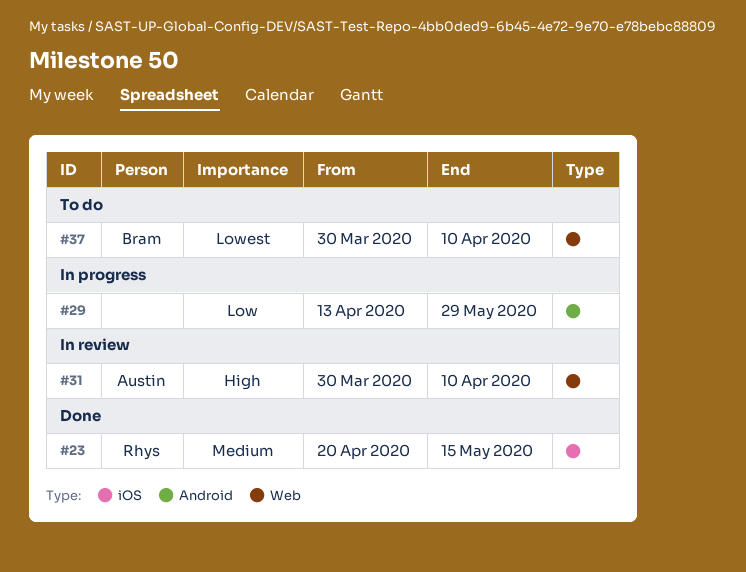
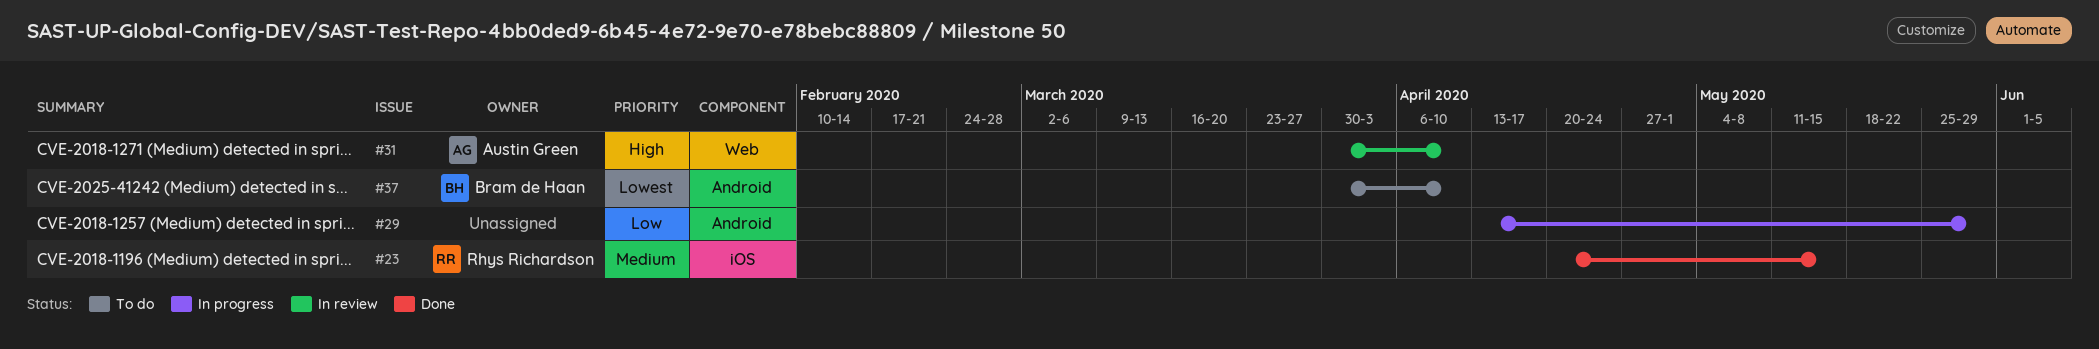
#37, label: Web -> Android

